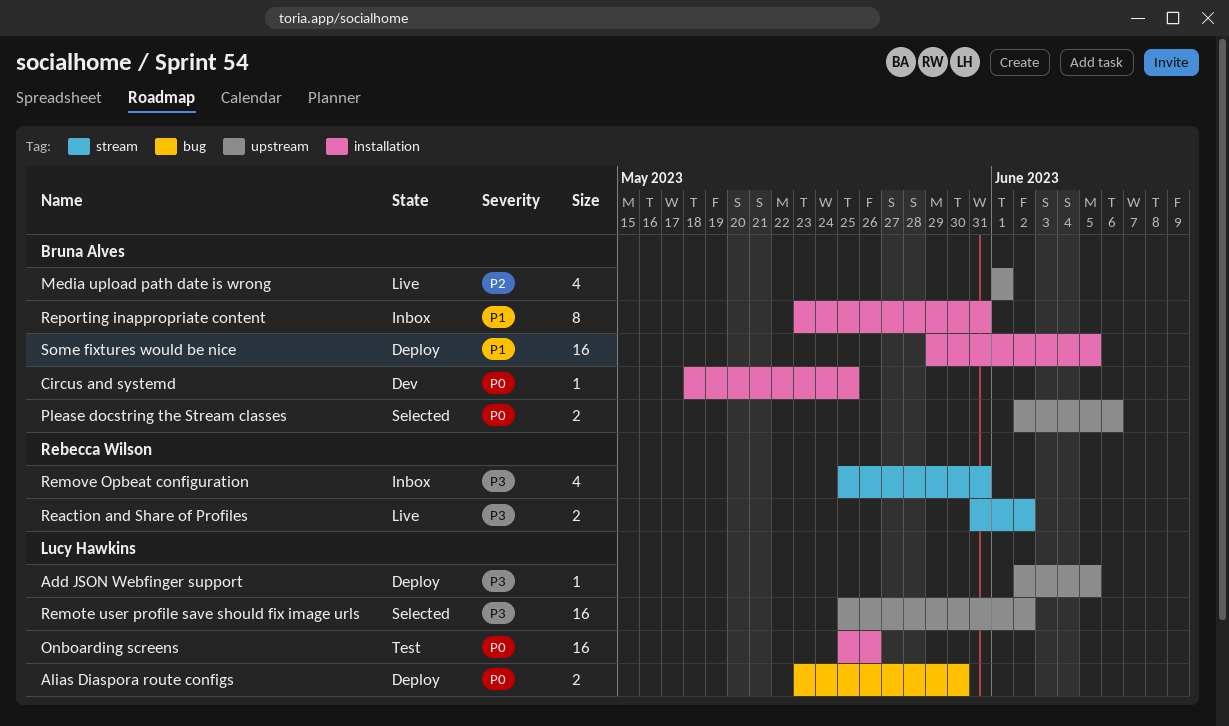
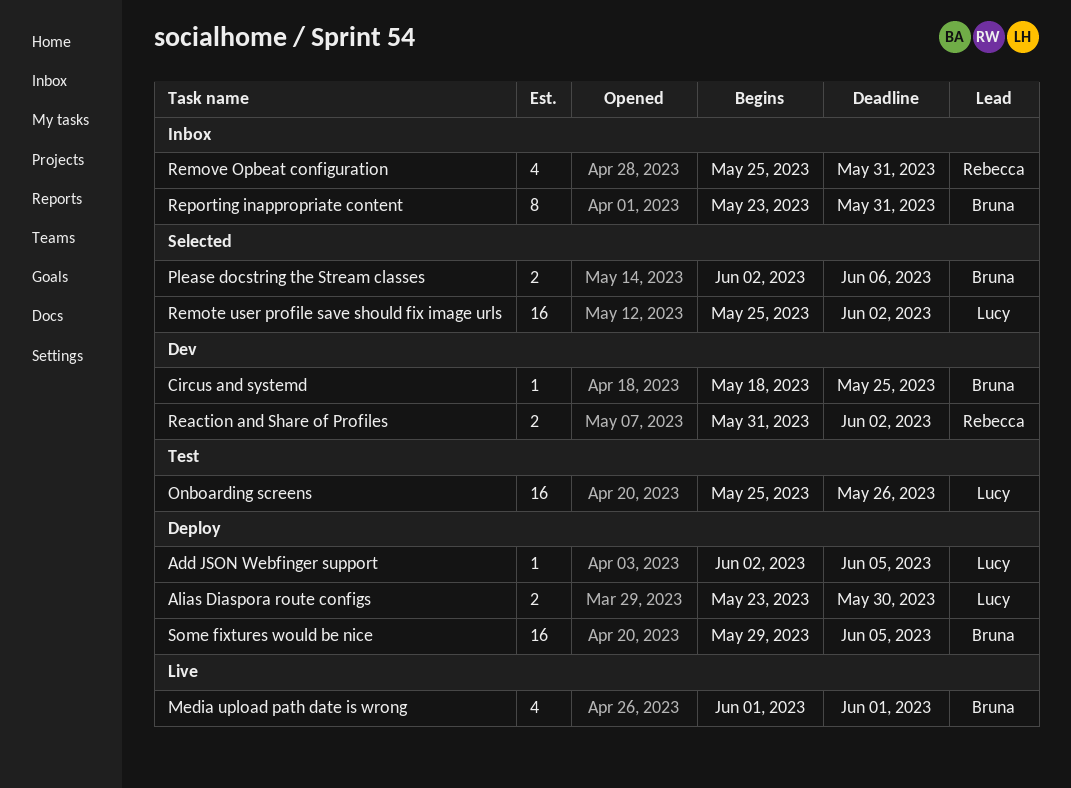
Reaction and Share of Profiles, status: Live -> Dev

